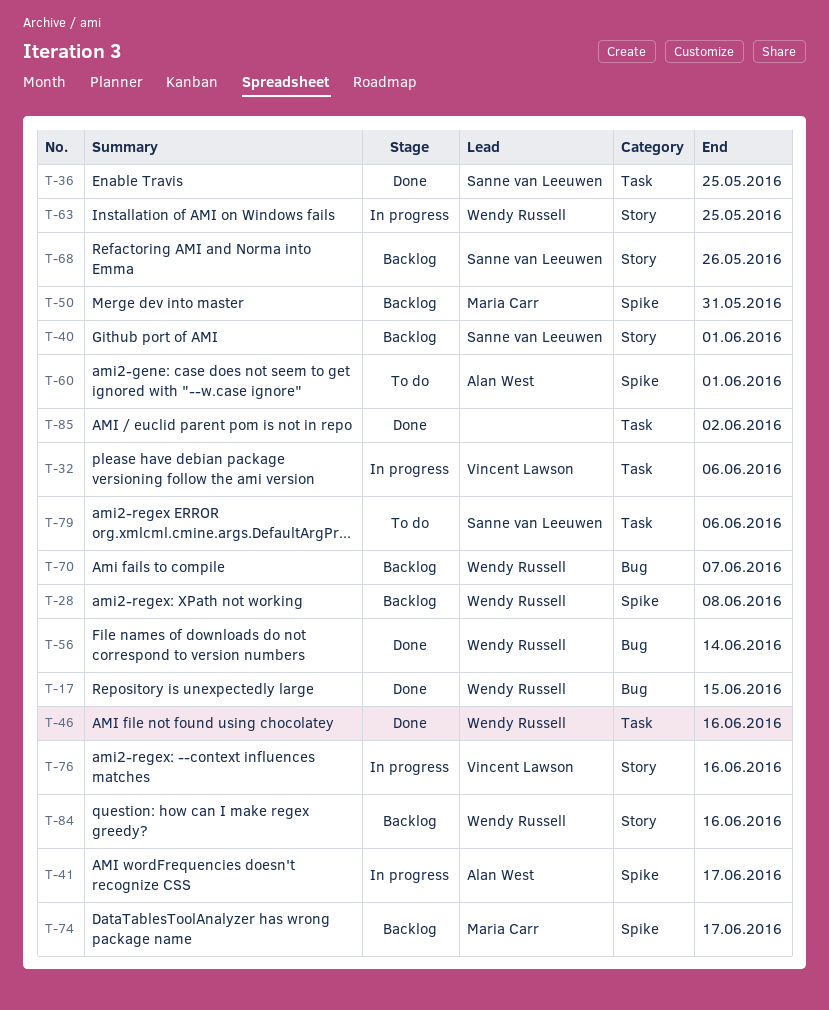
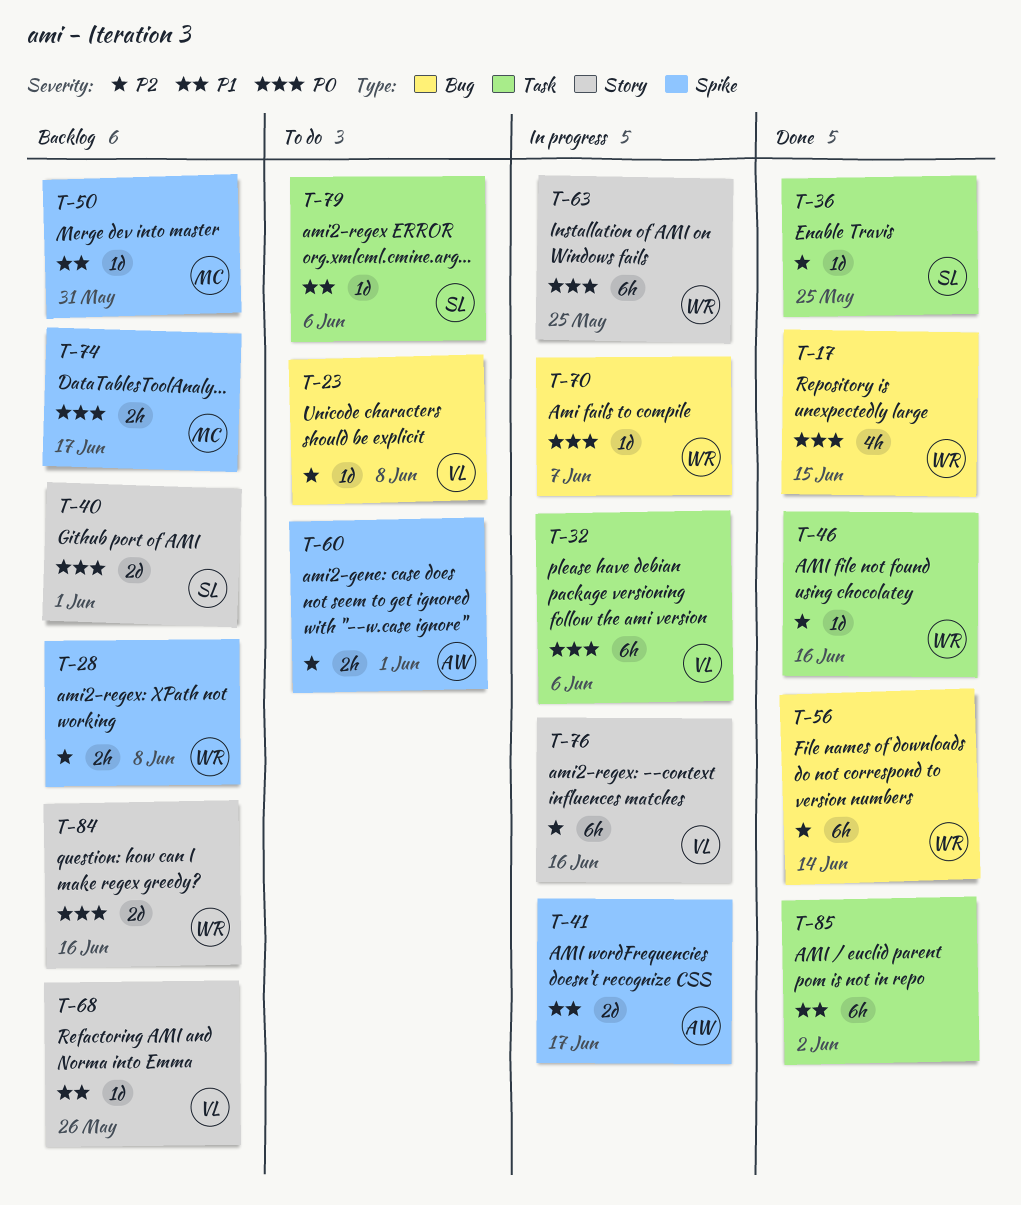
T-23: none -> present
T-68, owner: Sanne van Leeuwen -> Vincent Lawson
T-70, status: Backlog -> In progress

